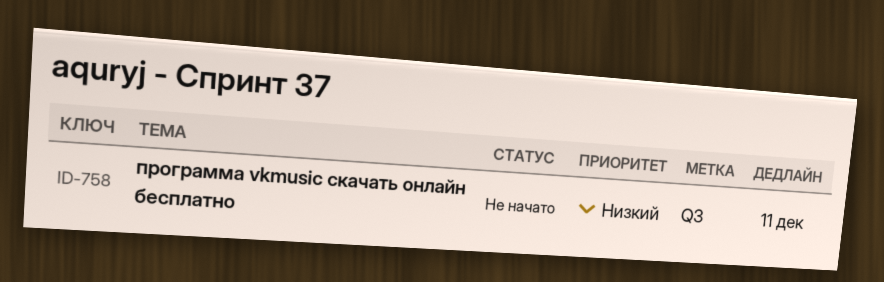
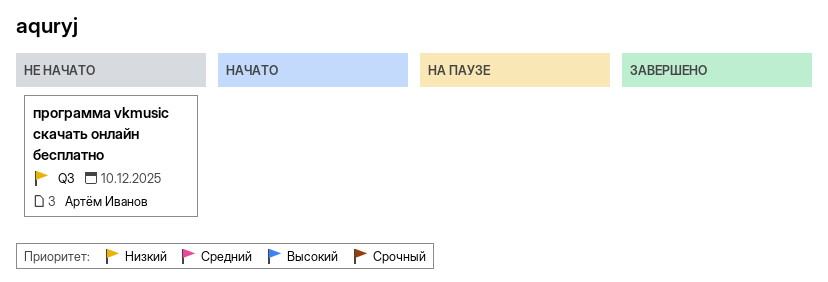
программа vkmusic скачать онлайн бесплатно, due: Dec 11 -> Dec 10

